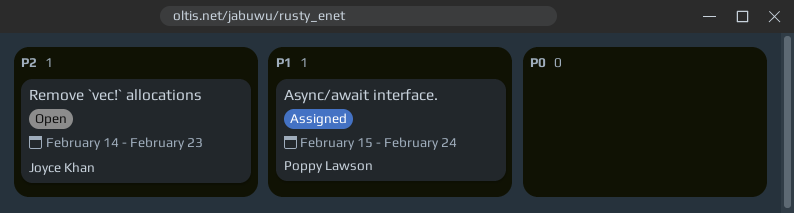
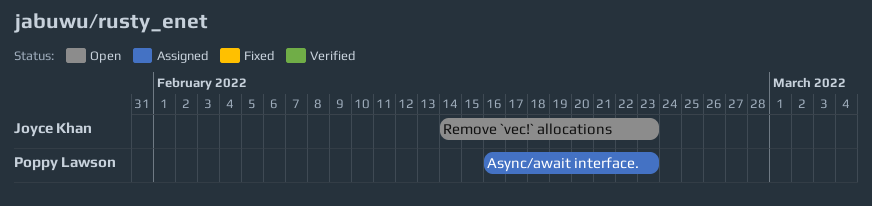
Async/await interface., start: Feb 15 -> Feb 16
Async/await interface., due: Feb 24 -> Feb 23

